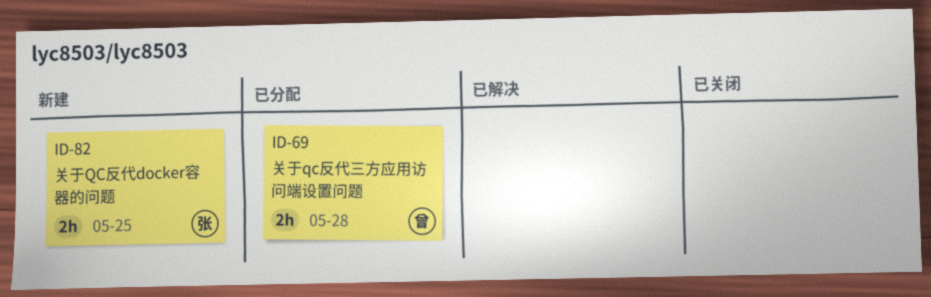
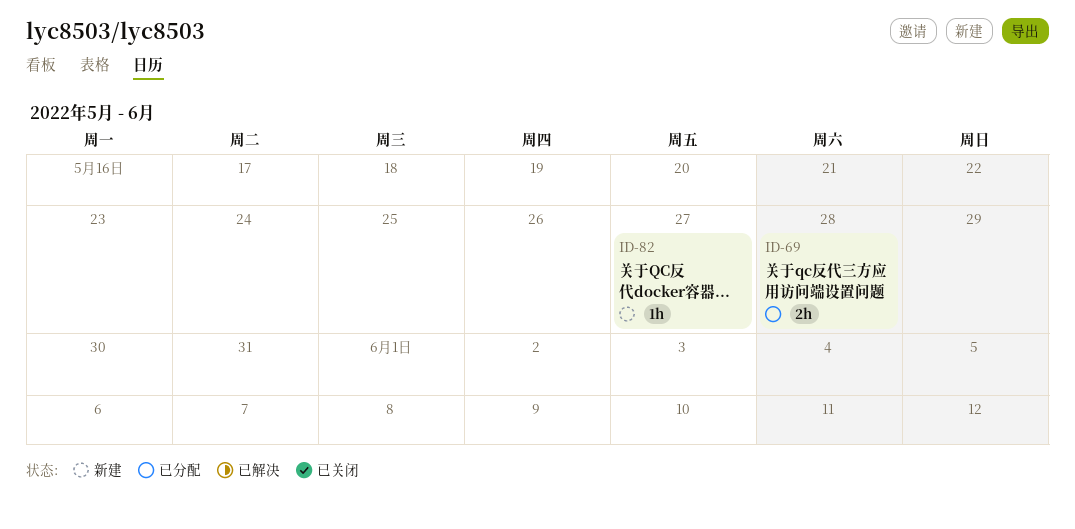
ID-82, estimate: 2h -> 1h
ID-82, due: May 25 -> May 27

